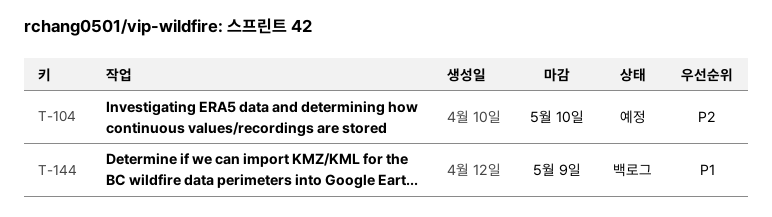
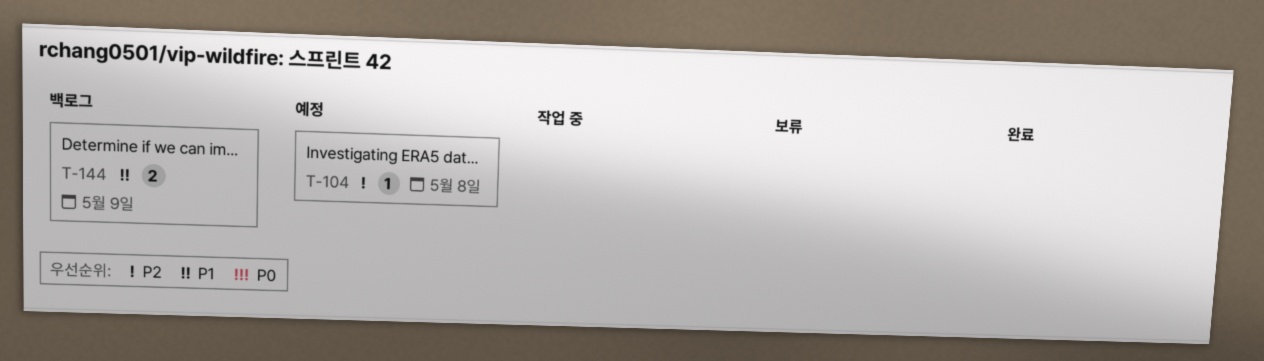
T-104, due: May 10 -> May 8

